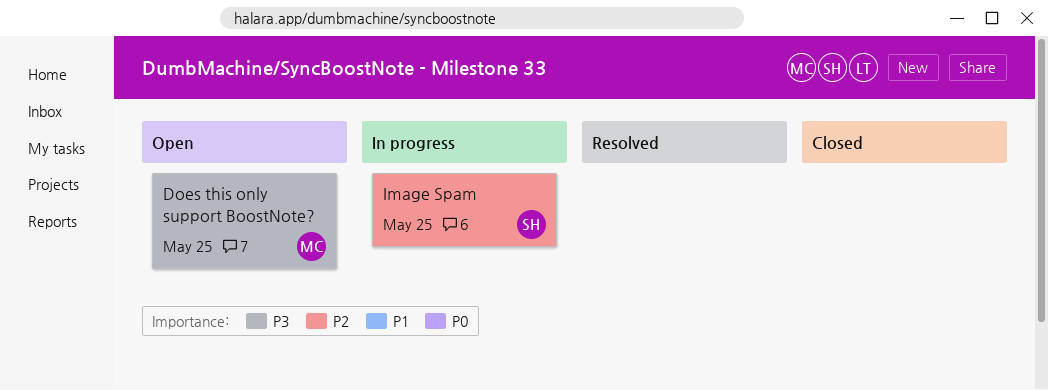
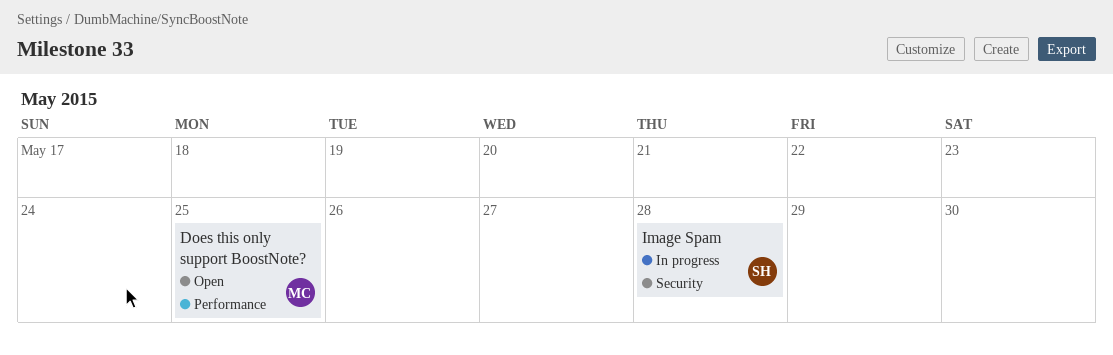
Image Spam, due: May 25 -> May 28

